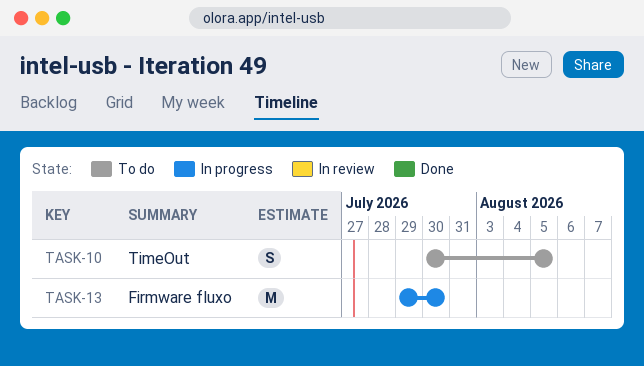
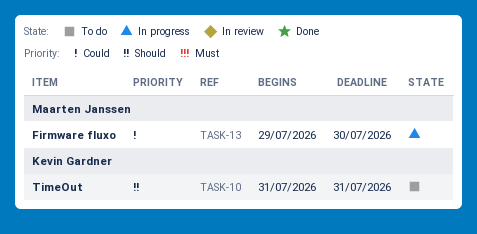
TASK-10, start: Jul 30 -> Jul 31
TASK-10, due: Aug 5 -> Jul 31

